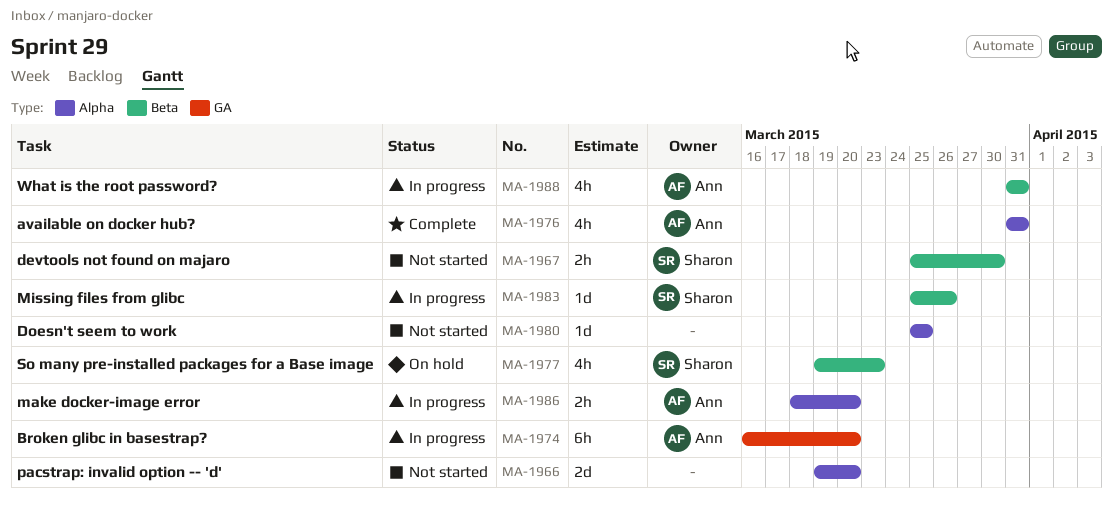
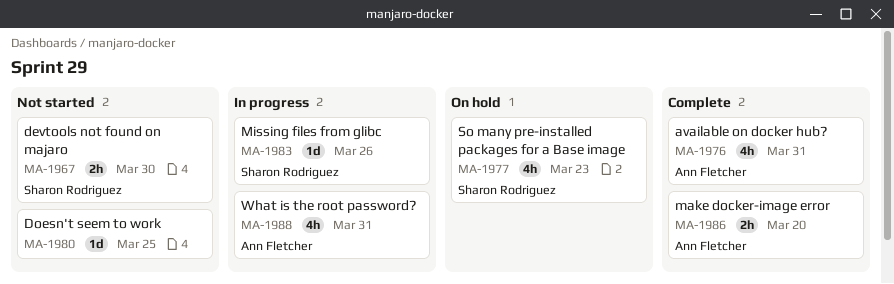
MA-1966: present -> none
MA-1974: present -> none
MA-1986, status: In progress -> Complete

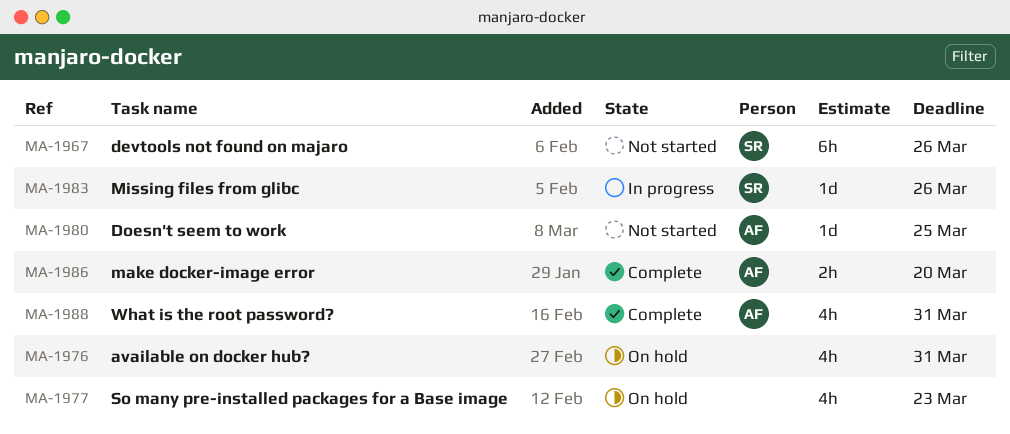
MA-1967, estimate: 2h -> 6h
MA-1967, due: Mar 30 -> Mar 26
MA-1976, status: Complete -> On hold
MA-1976, owner: Ann Fletcher -> none
MA-1977, owner: Sharon Rodriguez -> none
MA-1980, owner: none -> Ann Fletcher
MA-1988, status: In progress -> Complete

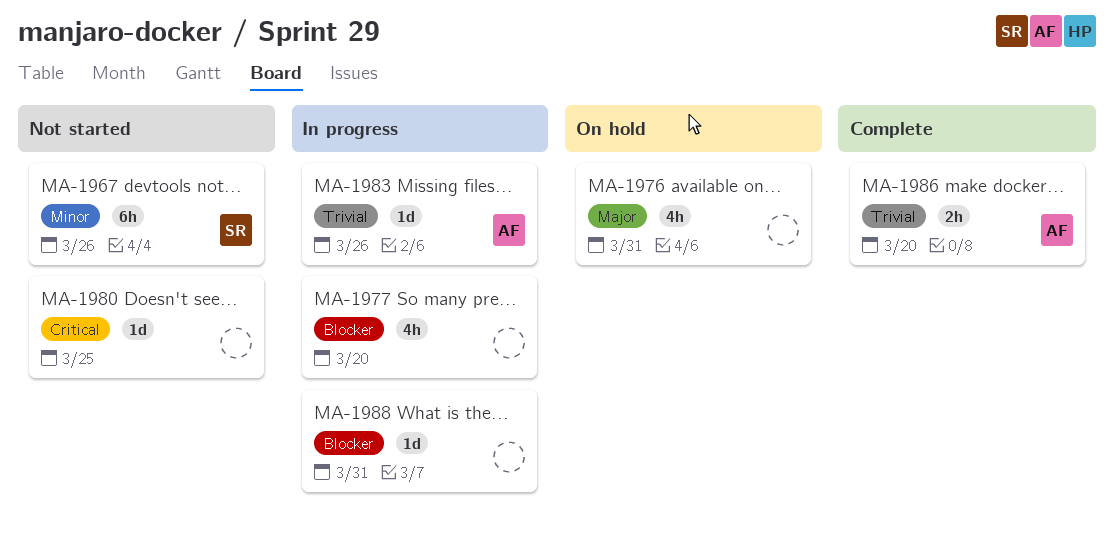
MA-1977, status: On hold -> In progress
MA-1977, due: Mar 23 -> Mar 20
MA-1980, owner: AF -> none
MA-1983, owner: SR -> AF
MA-1988, status: Complete -> In progress
MA-1988, owner: AF -> none
MA-1988, estimate: 4h -> 1d

